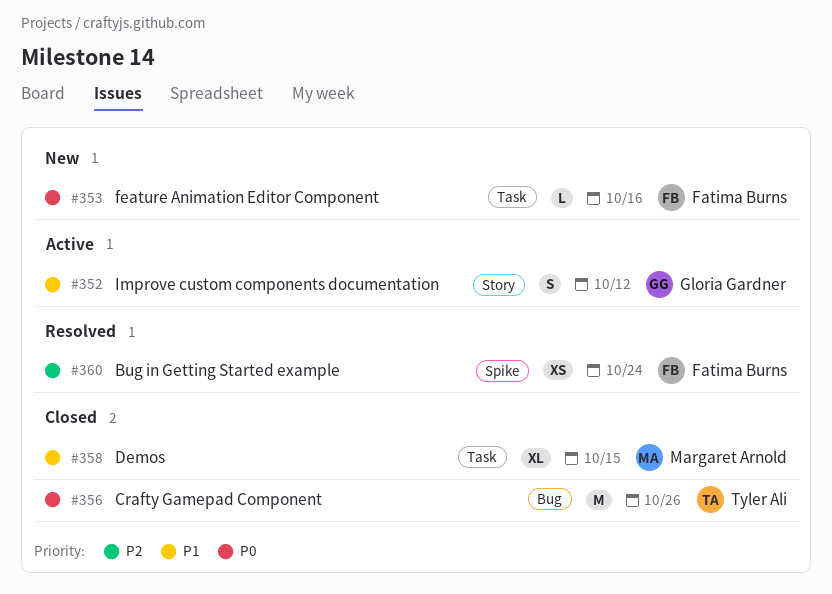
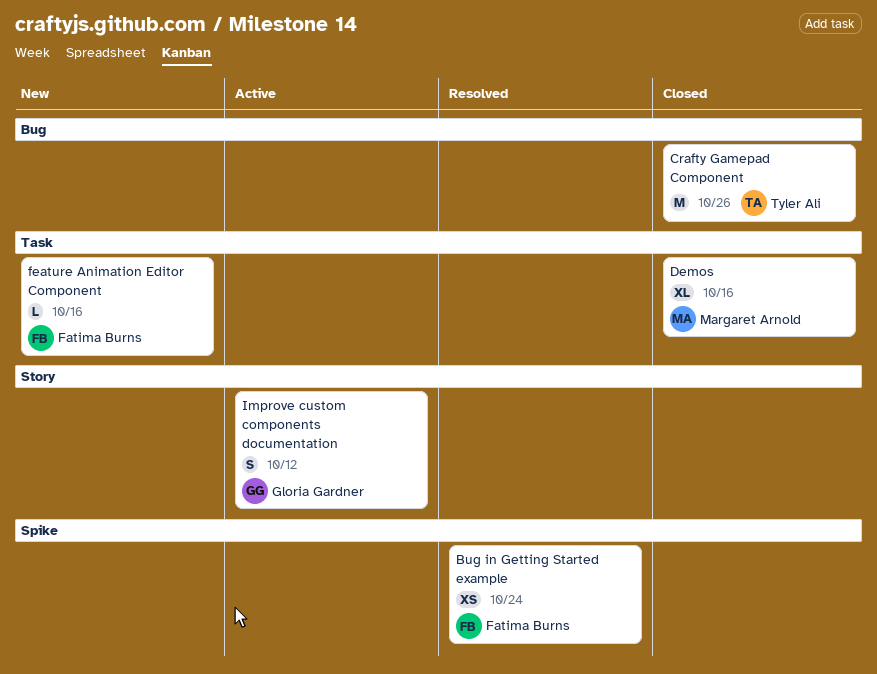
Demos, due: Oct 15 -> Oct 16

